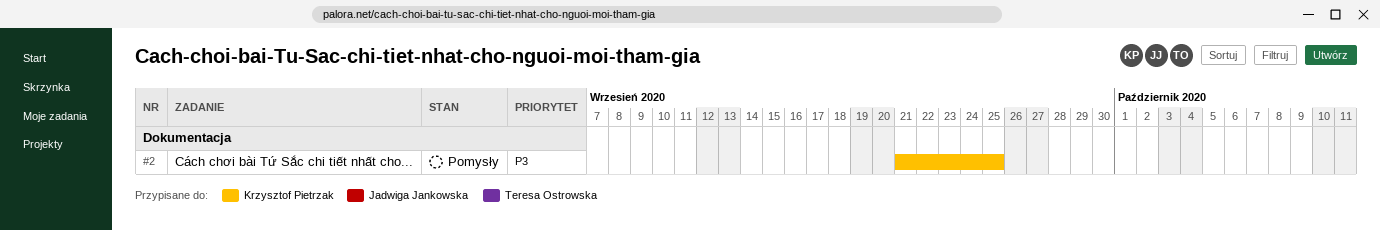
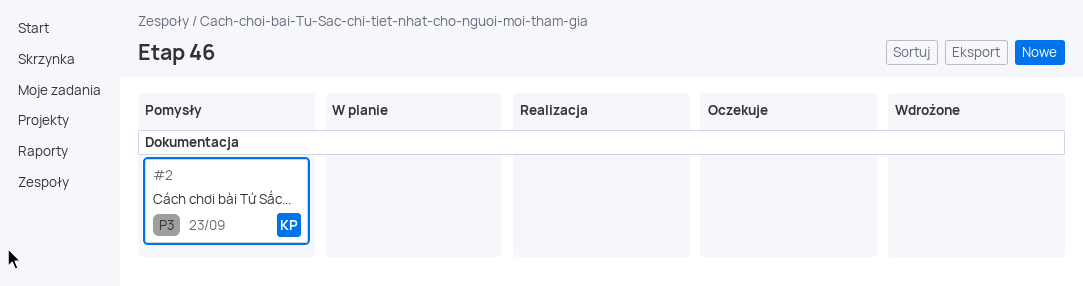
#2, due: Sep 25 -> Sep 23

